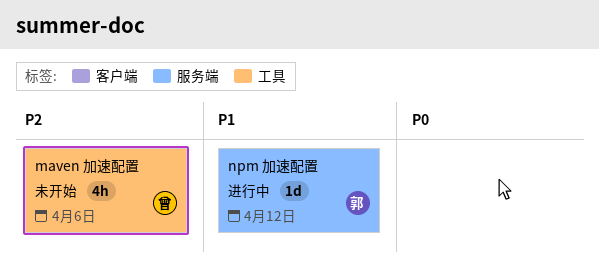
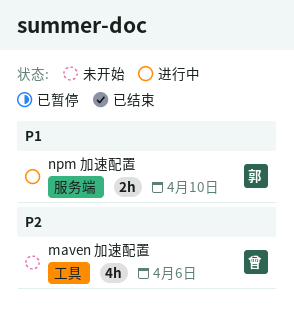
npm 加速配置, estimate: 1d -> 2h
npm 加速配置, due: Apr 12 -> Apr 10

